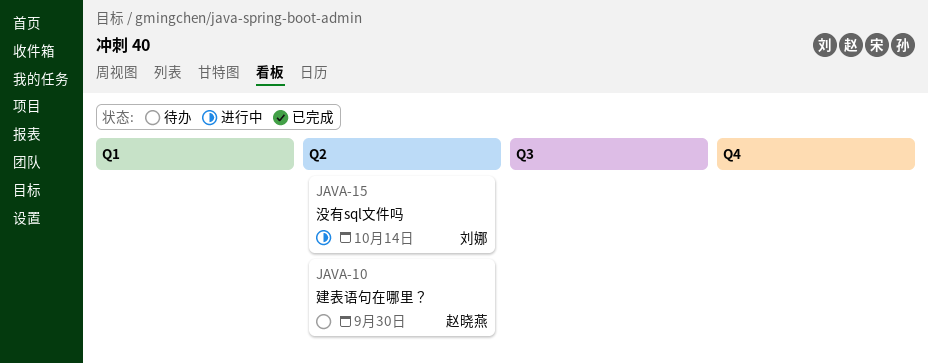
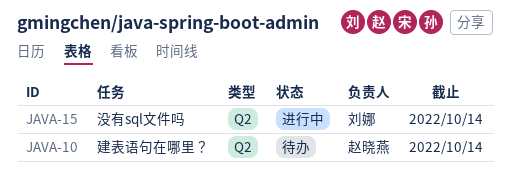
JAVA-10, due: Sep 30 -> Oct 14

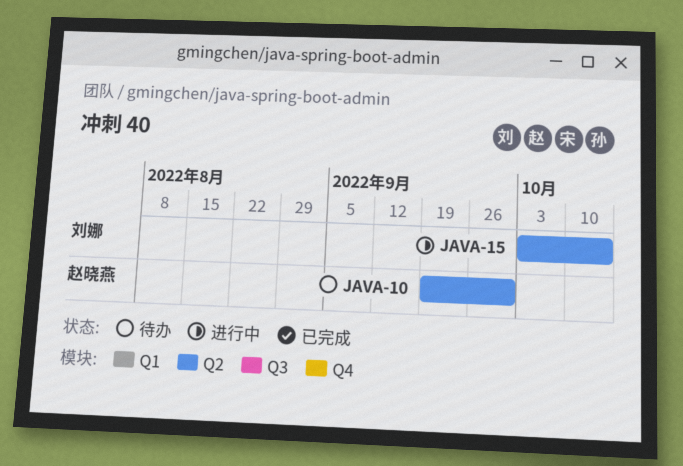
JAVA-10, due: Oct 14 -> Sep 30

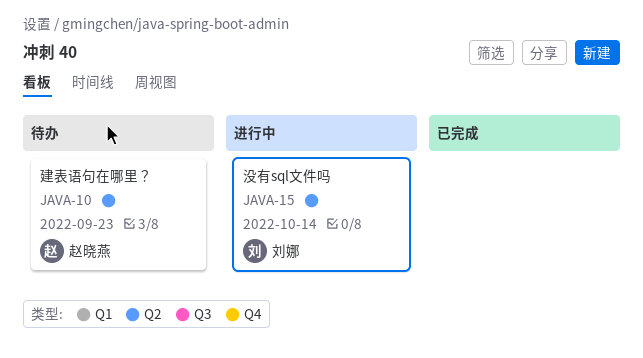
JAVA-10, due: Sep 30 -> Sep 23

